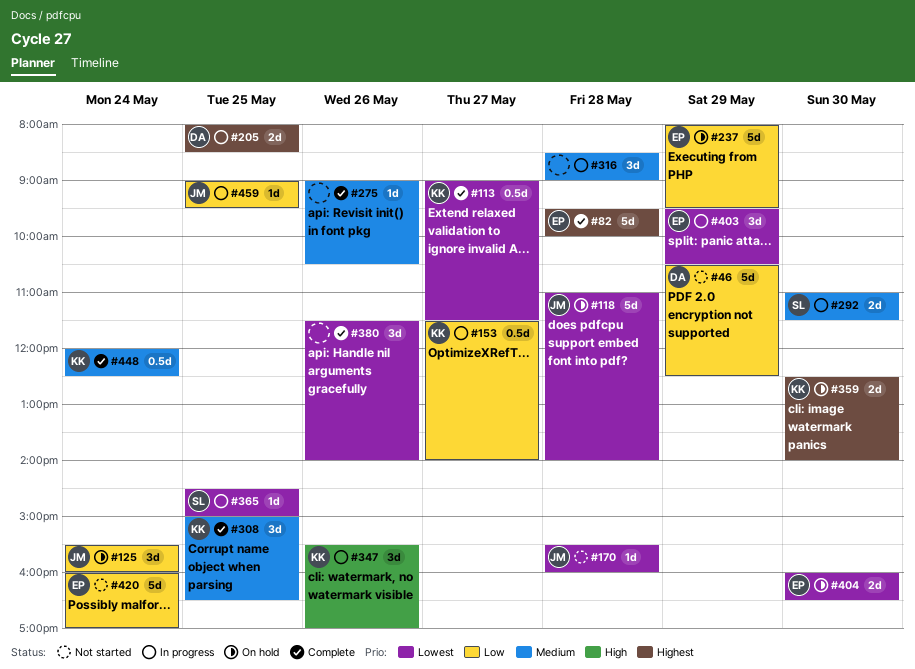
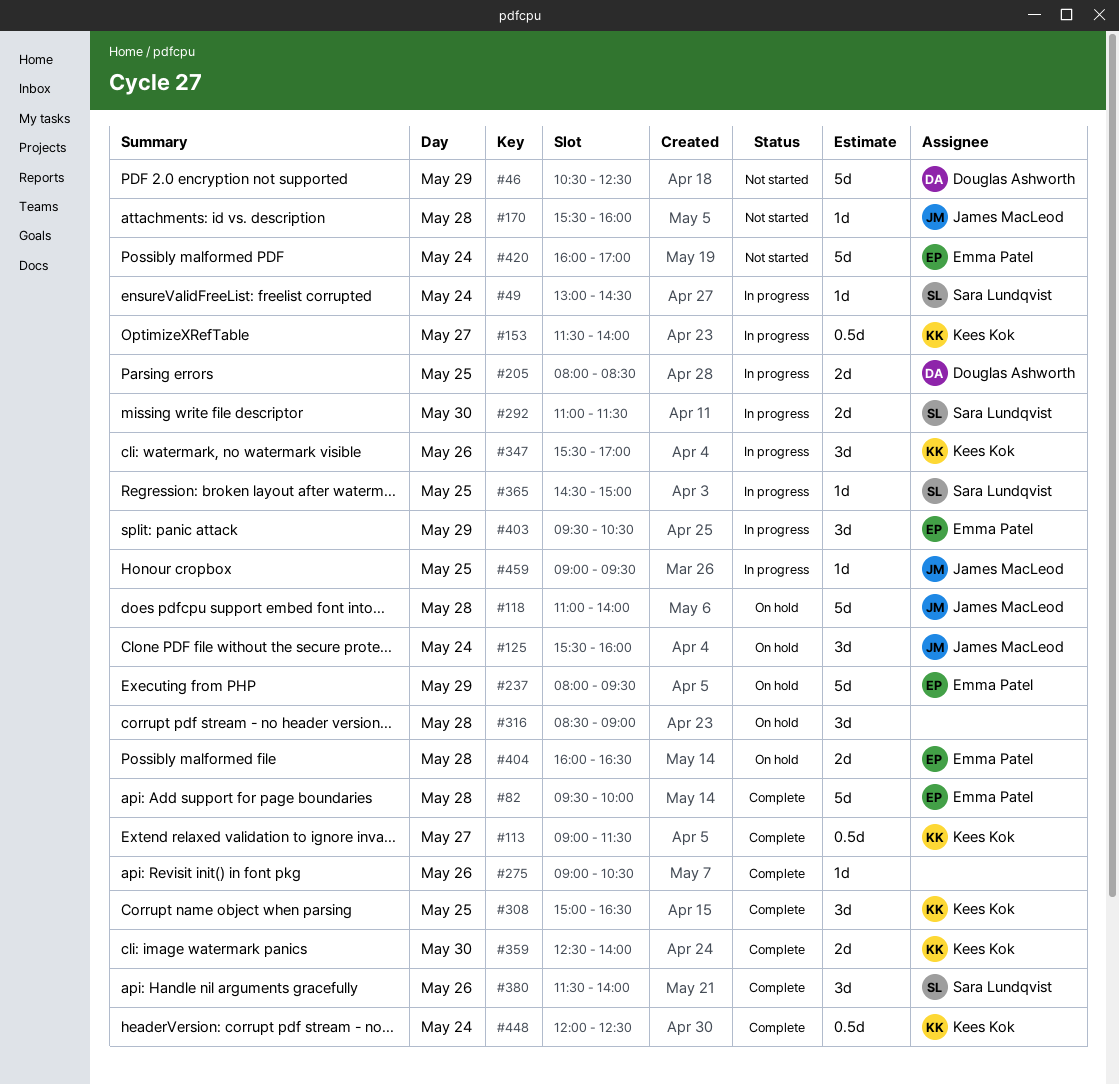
#49: none -> present
#316, status: In progress -> On hold
#359, status: On hold -> Complete
#380, owner: none -> Sara Lundqvist
#404, day: May 30 -> May 28

